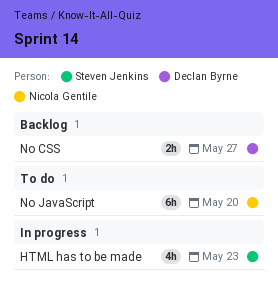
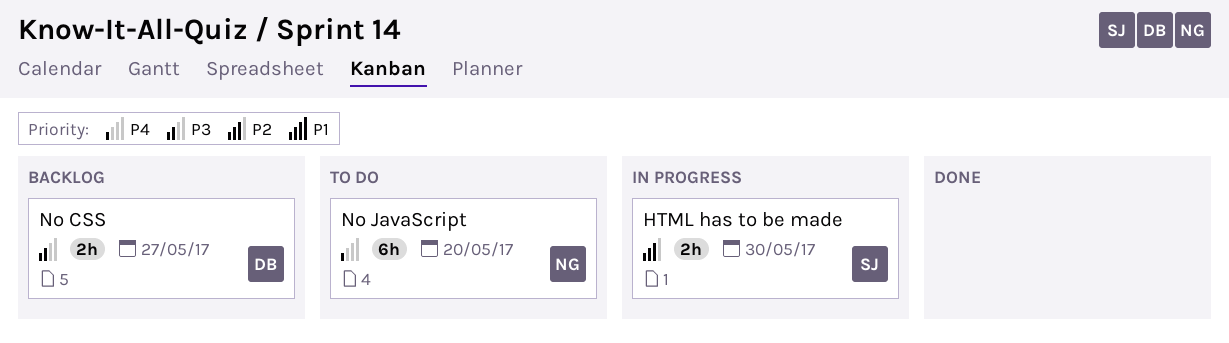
HTML has to be made, estimate: 4h -> 2h
HTML has to be made, due: May 23 -> May 30

